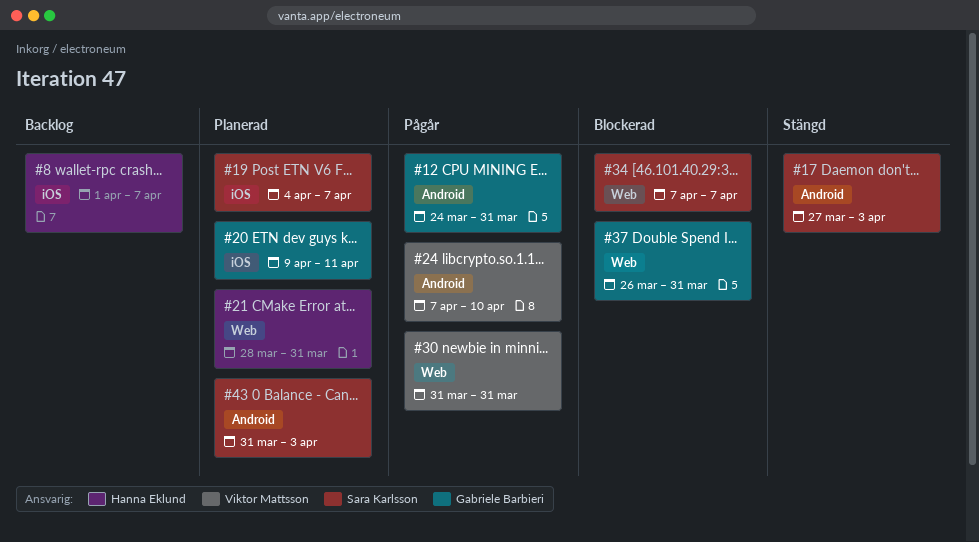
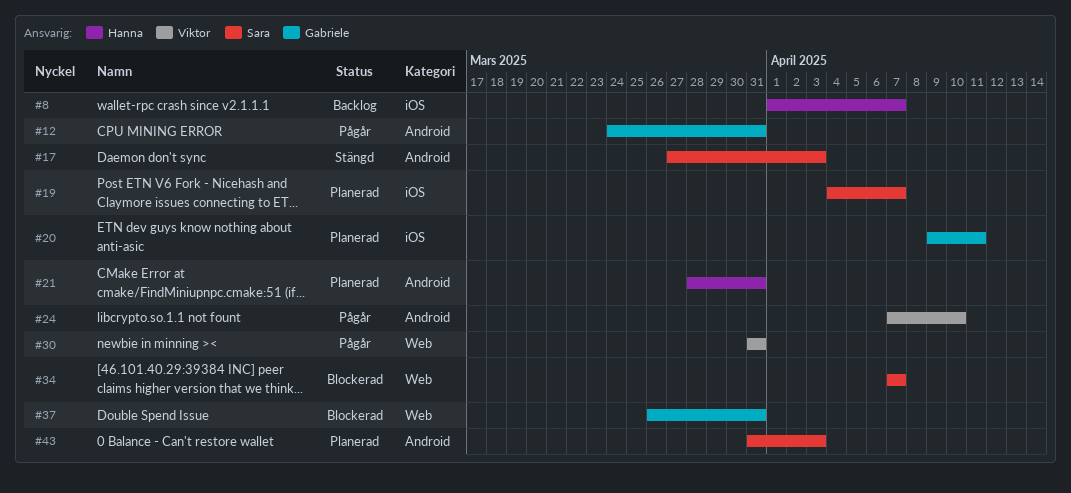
#21, label: Web -> Android

